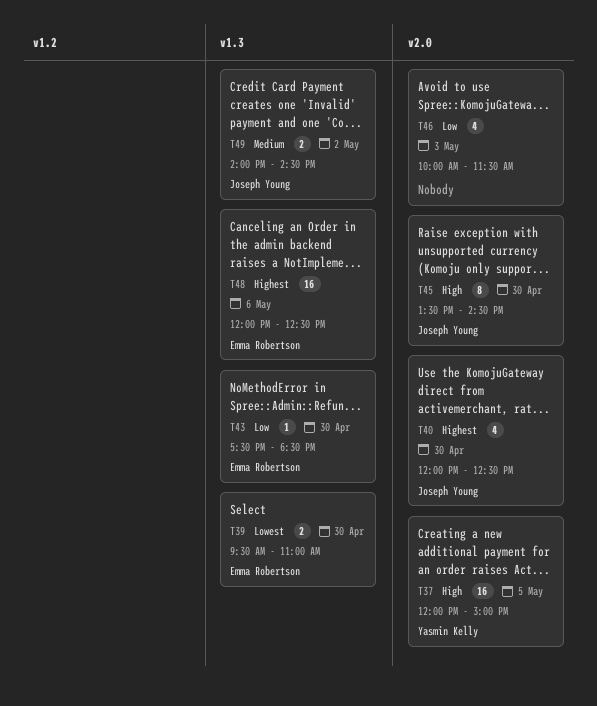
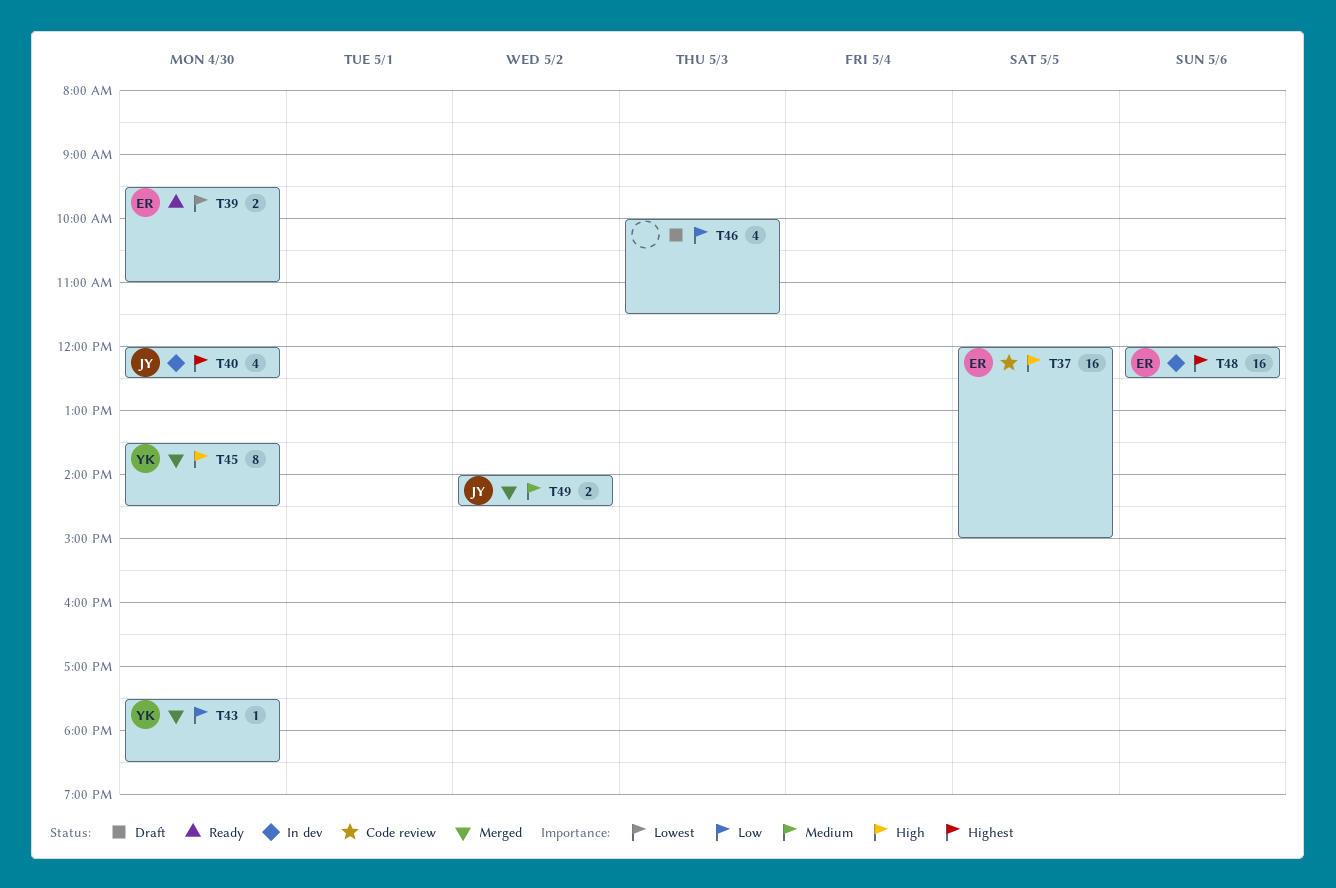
T37, owner: Yasmin Kelly -> Emma Robertson
T43, owner: Emma Robertson -> Yasmin Kelly
T45, owner: Joseph Young -> Yasmin Kelly

